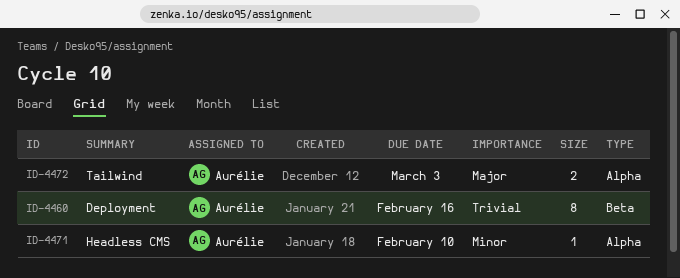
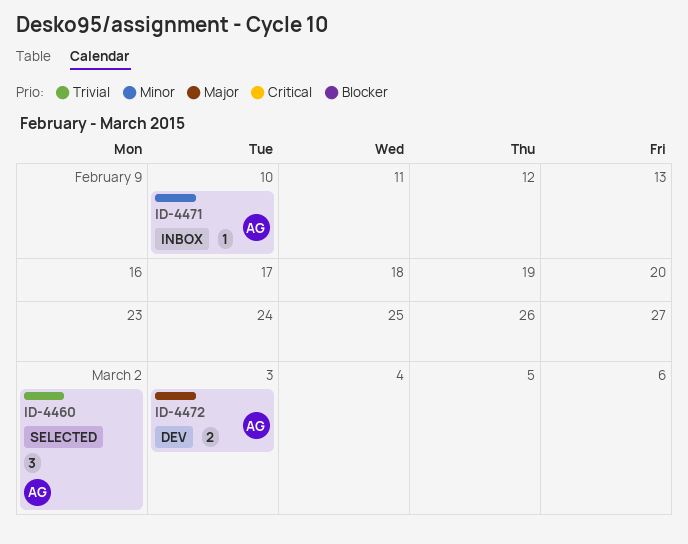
ID-4460, estimate: 8 -> 3
ID-4460, due: Feb 16 -> Mar 2

